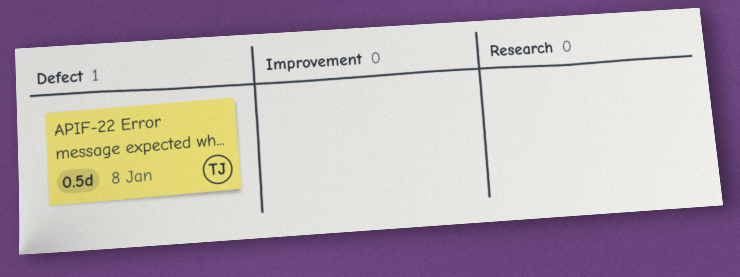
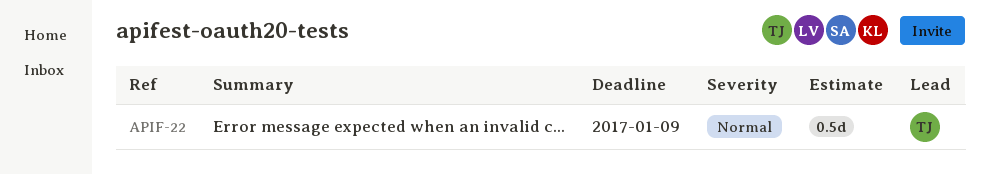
APIF-22, due: Jan 8 -> Jan 9

